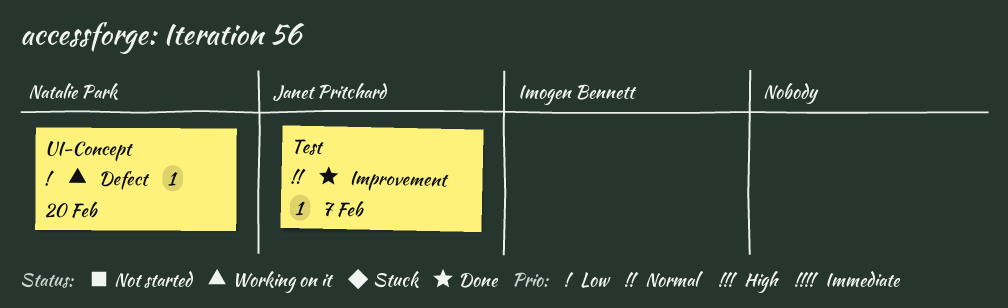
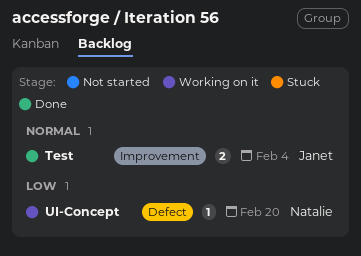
Test, estimate: 1 -> 2
Test, due: Feb 7 -> Feb 4

